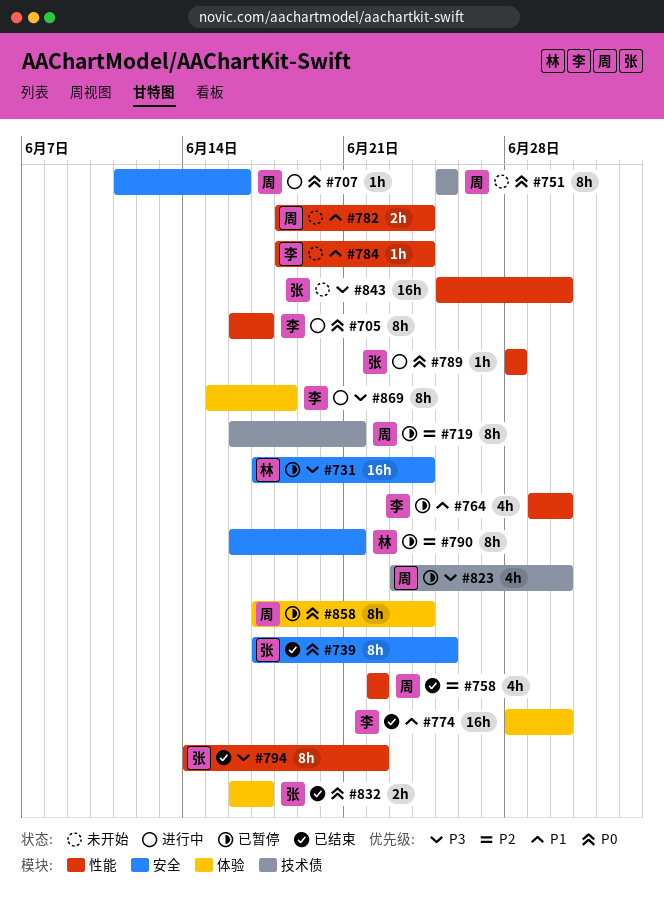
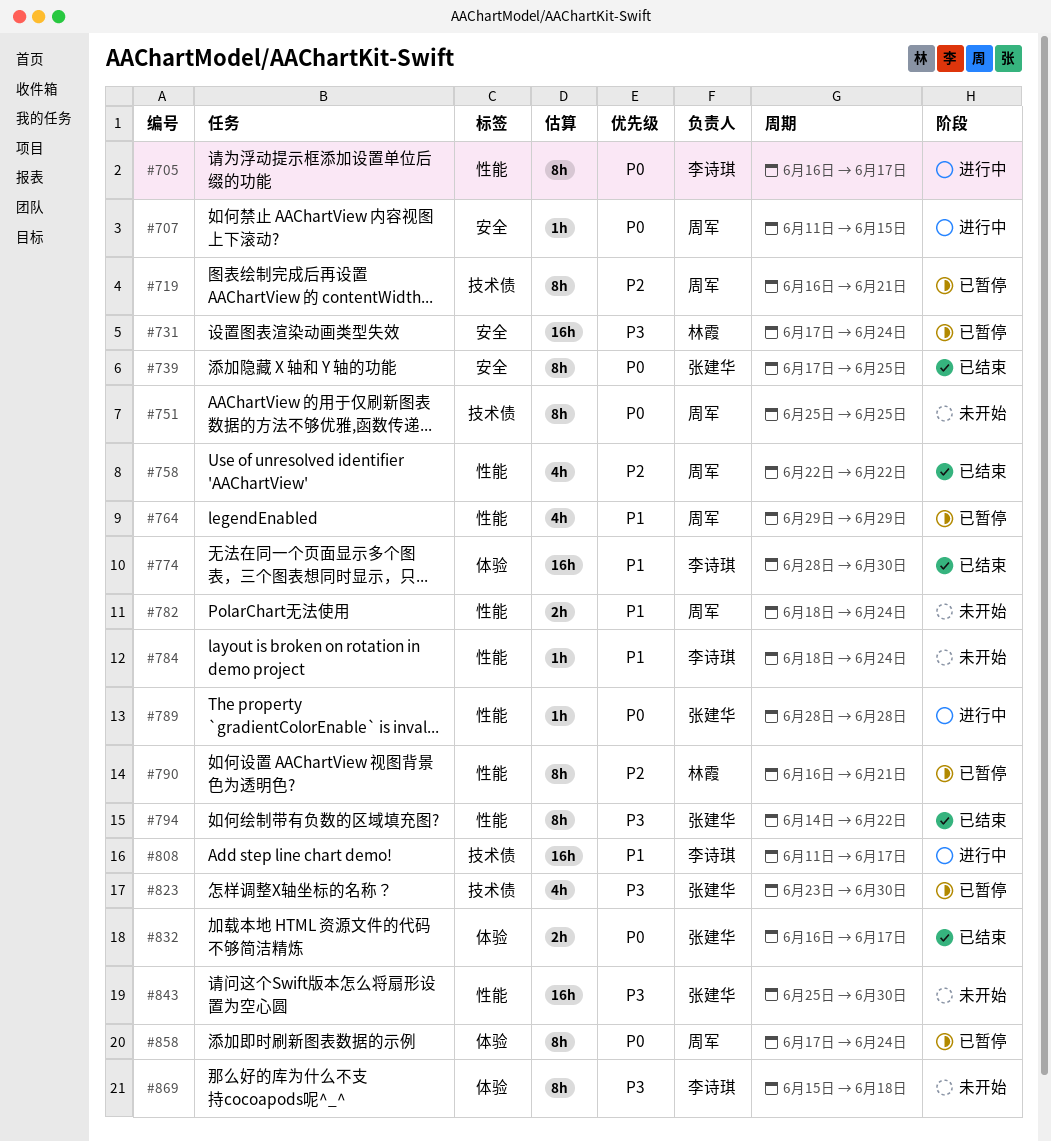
#707, due: Jun 16 -> Jun 15
#764, owner: 李诗琪 -> 周军
#764, due: Jun 30 -> Jun 29
#790, label: 安全 -> 性能
#808: none -> present
#823, owner: 周军 -> 张建华
#869, status: 进行中 -> 未开始

